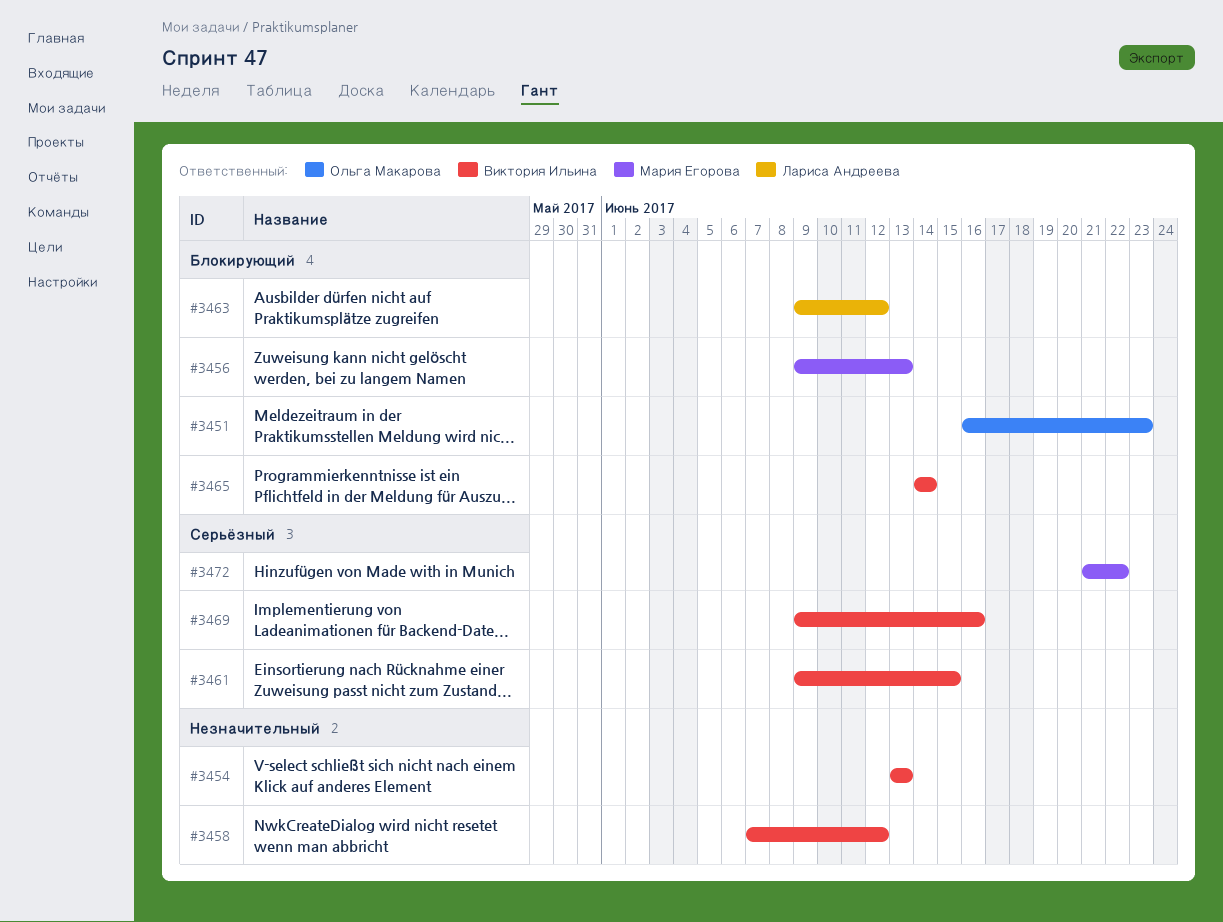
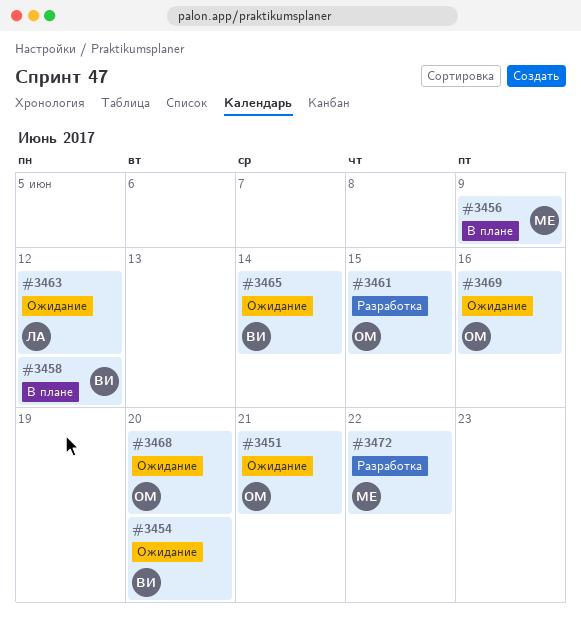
#3451, due: Jun 23 -> Jun 21
#3454, due: Jun 13 -> Jun 20
#3456, due: Jun 13 -> Jun 9
#3461, owner: Виктория Ильина -> Ольга Макарова
#3468: none -> present
#3469, owner: Виктория Ильина -> Ольга Макарова

